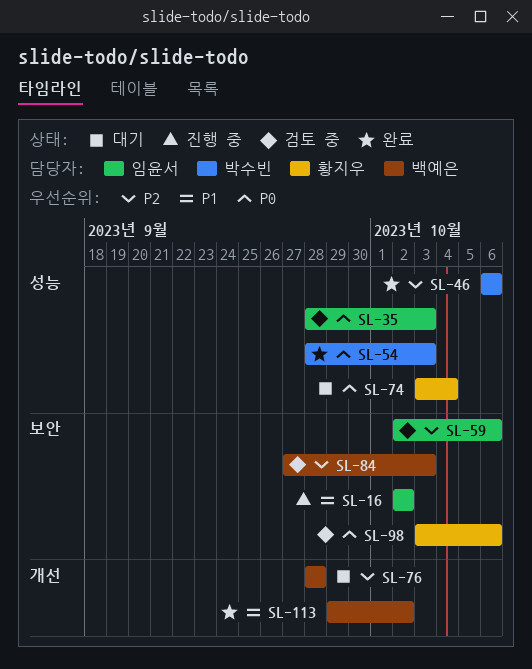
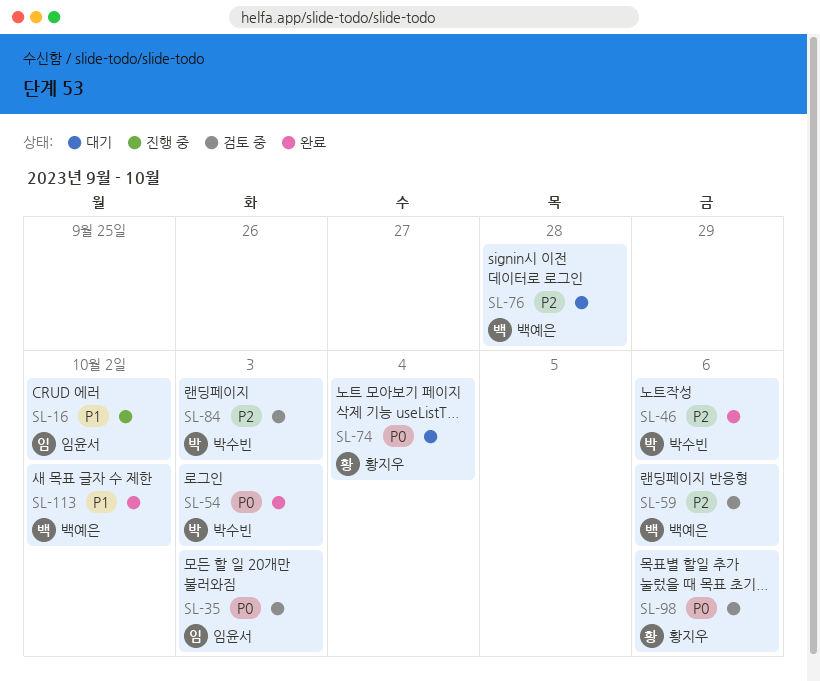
SL-59, owner: 임윤서 -> 백예은
SL-84, owner: 백예은 -> 박수빈

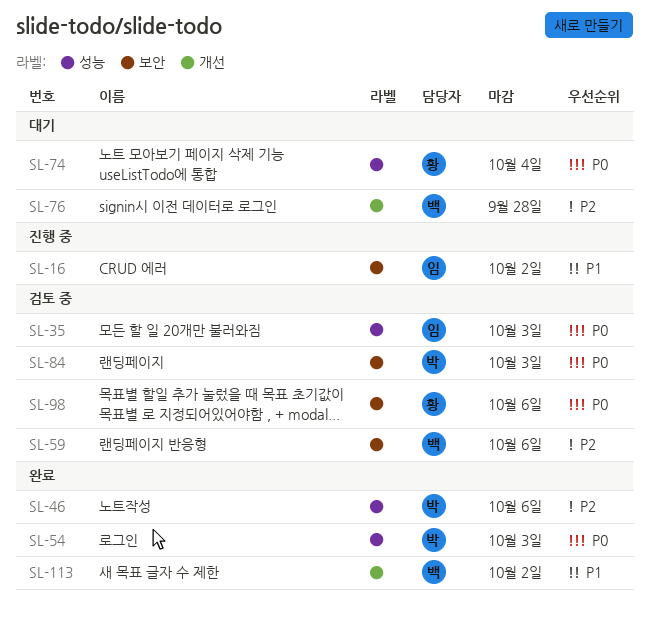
SL-84, priority: P2 -> P0

